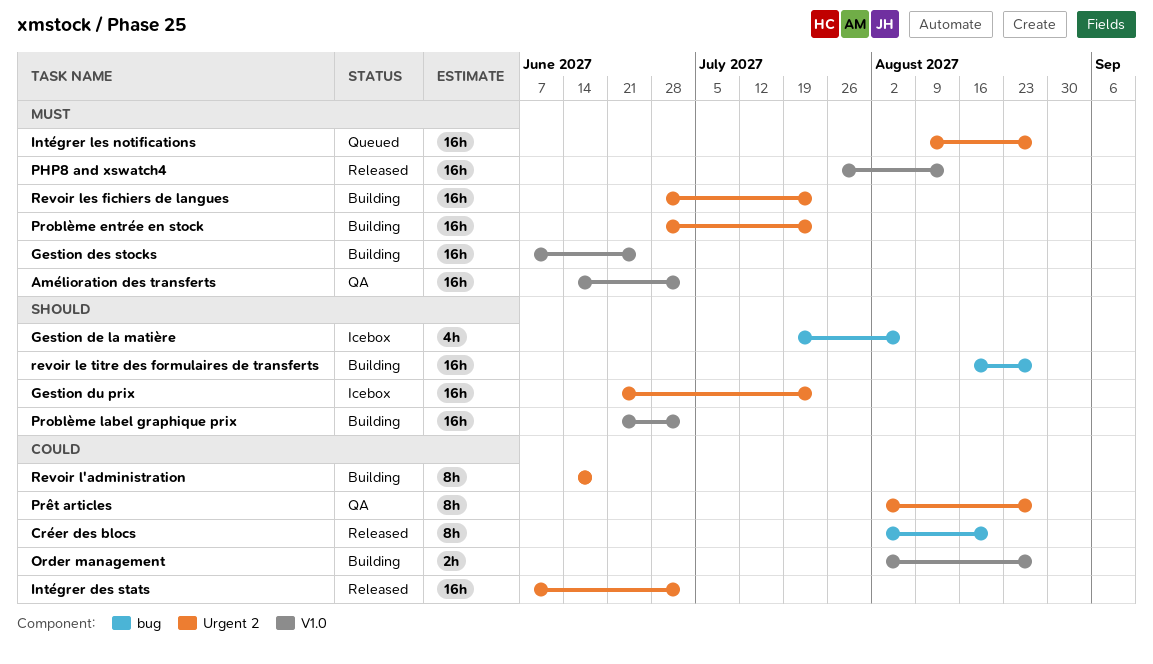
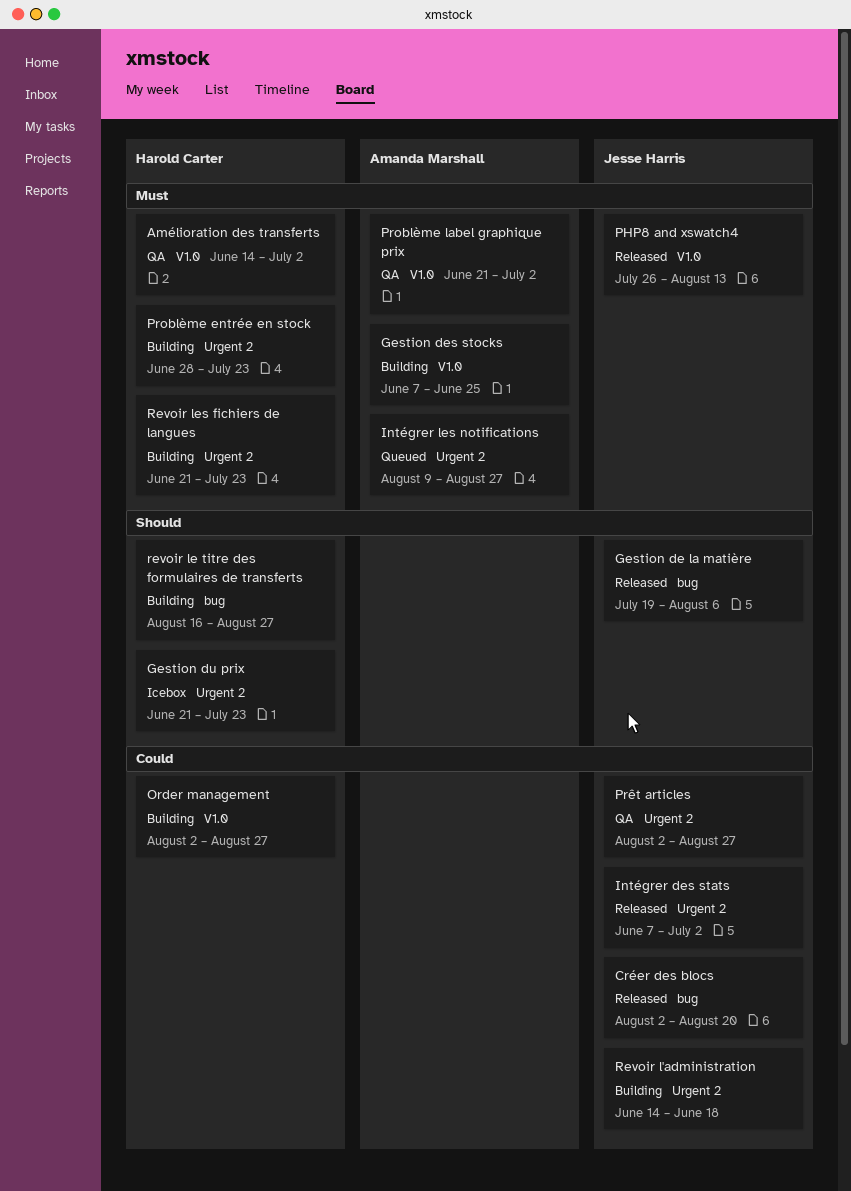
Gestion de la matière, status: Icebox -> Released
Problème label graphique prix, status: Building -> QA
Problème label graphique prix, priority: Should -> Must
Revoir les fichiers de langues, start: Jun 28 -> Jun 21

